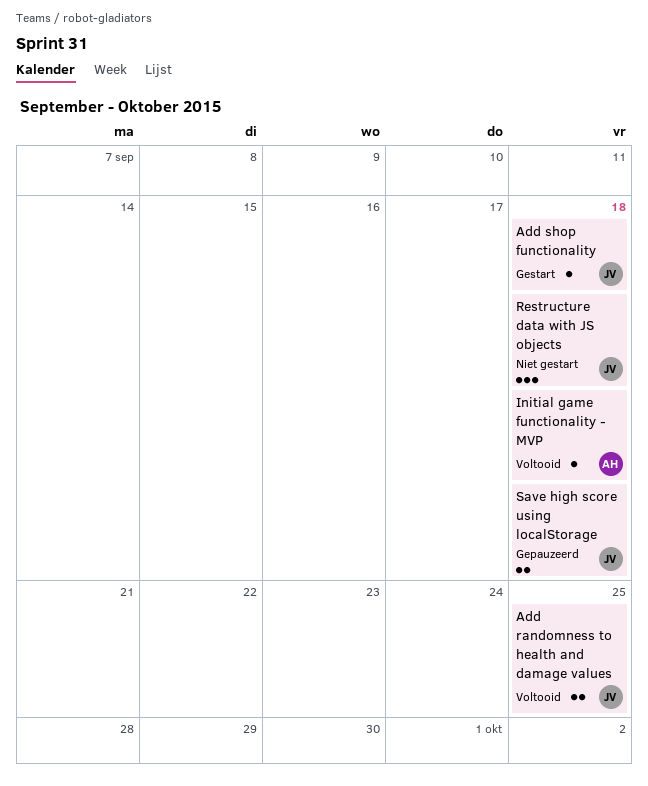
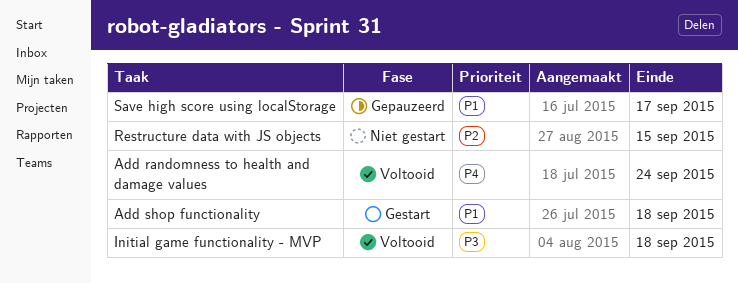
Add randomness to health and damage values, due: Sep 25 -> Sep 24
Restructure data with JS objects, due: Sep 18 -> Sep 15
Save high score using localStorage, due: Sep 18 -> Sep 17

